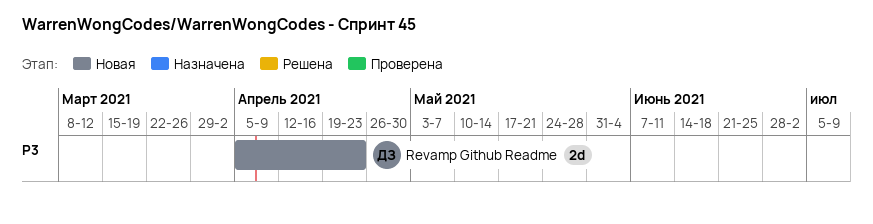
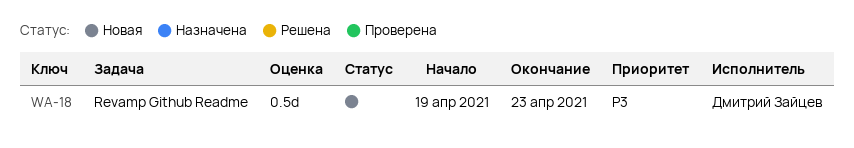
Revamp Github Readme, estimate: 2d -> 0.5d
Revamp Github Readme, start: Apr 5 -> Apr 19

